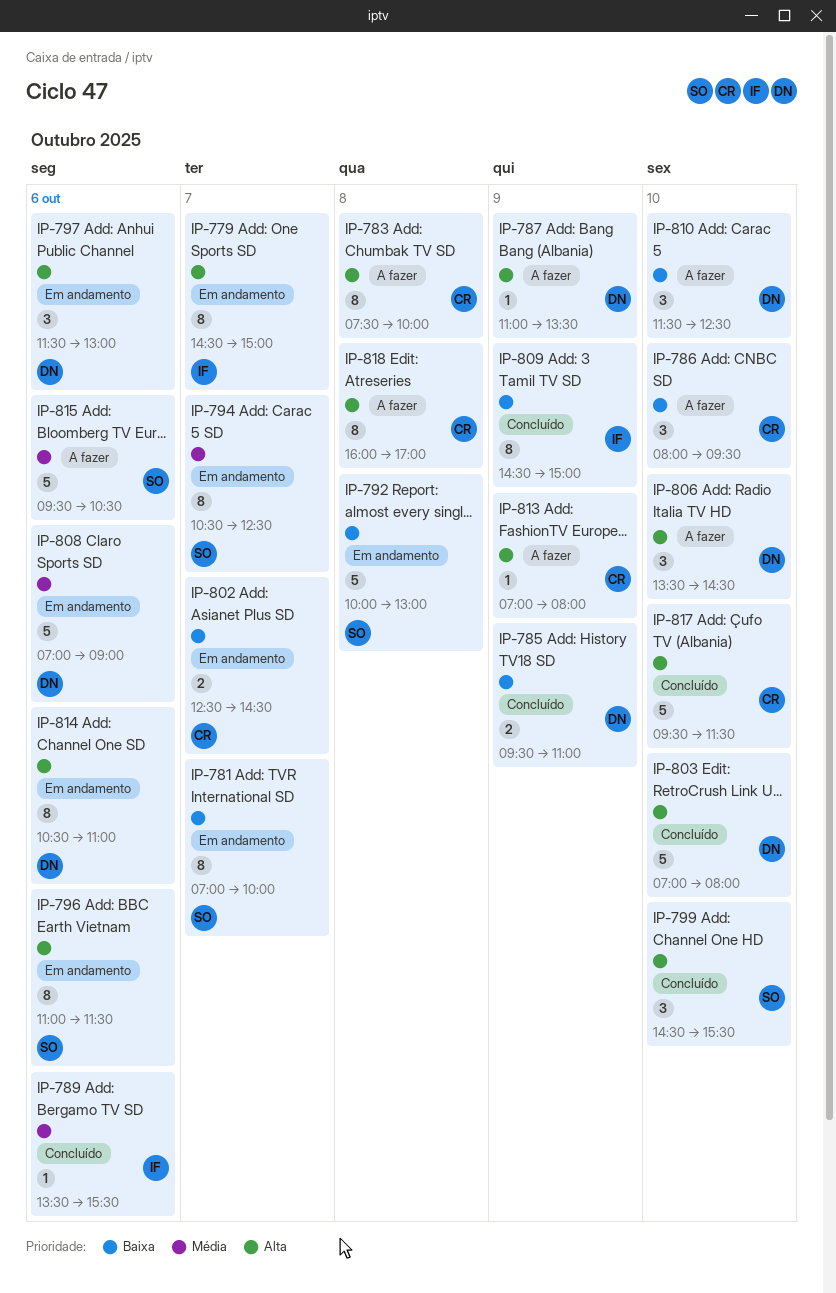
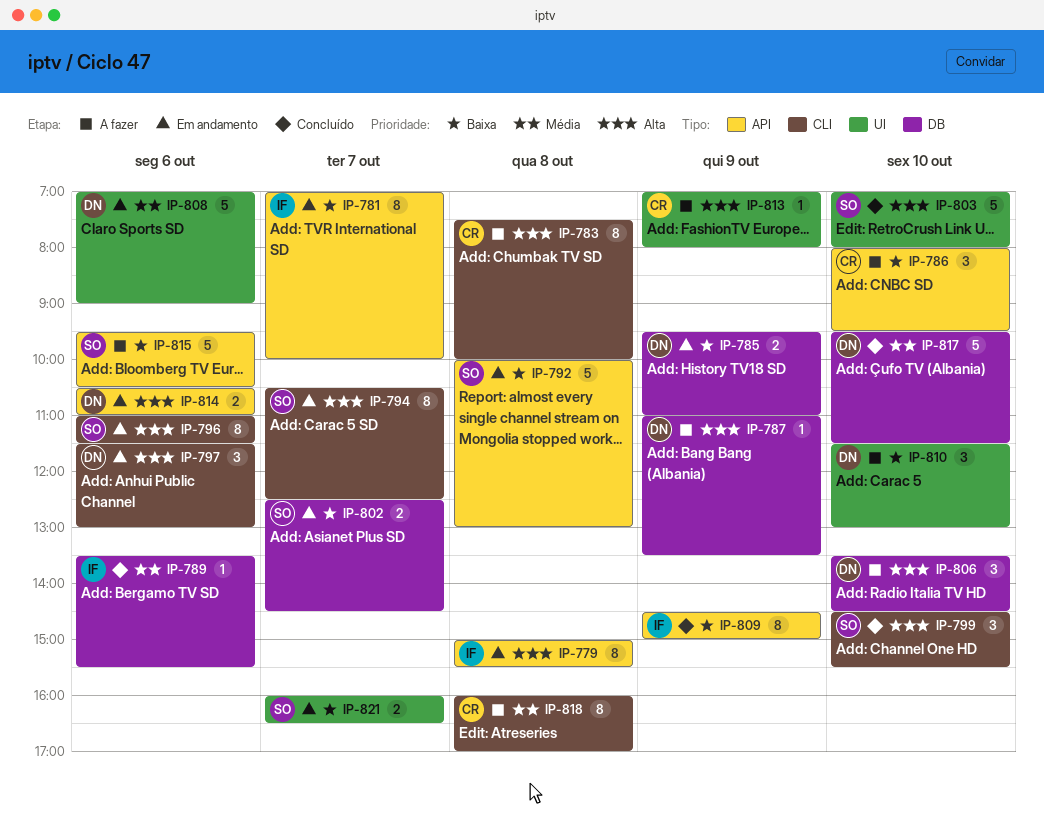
IP-779, day: Oct 7 -> Oct 8
IP-779, begins: 14:30 -> 15:00
IP-779, ends: 15:00 -> 15:30
IP-781, owner: SO -> IF
IP-785, status: Concluído -> Em andamento
IP-794, priority: Média -> Alta
IP-802, owner: CR -> SO
IP-803, owner: DN -> SO
IP-810, ends: 12:30 -> 13:00
IP-814, estimate: 8 -> 2
IP-815, priority: Média -> Baixa
IP-817, owner: CR -> DN
IP-817, priority: Alta -> Média
IP-818, priority: Alta -> Média
IP-821: none -> present

